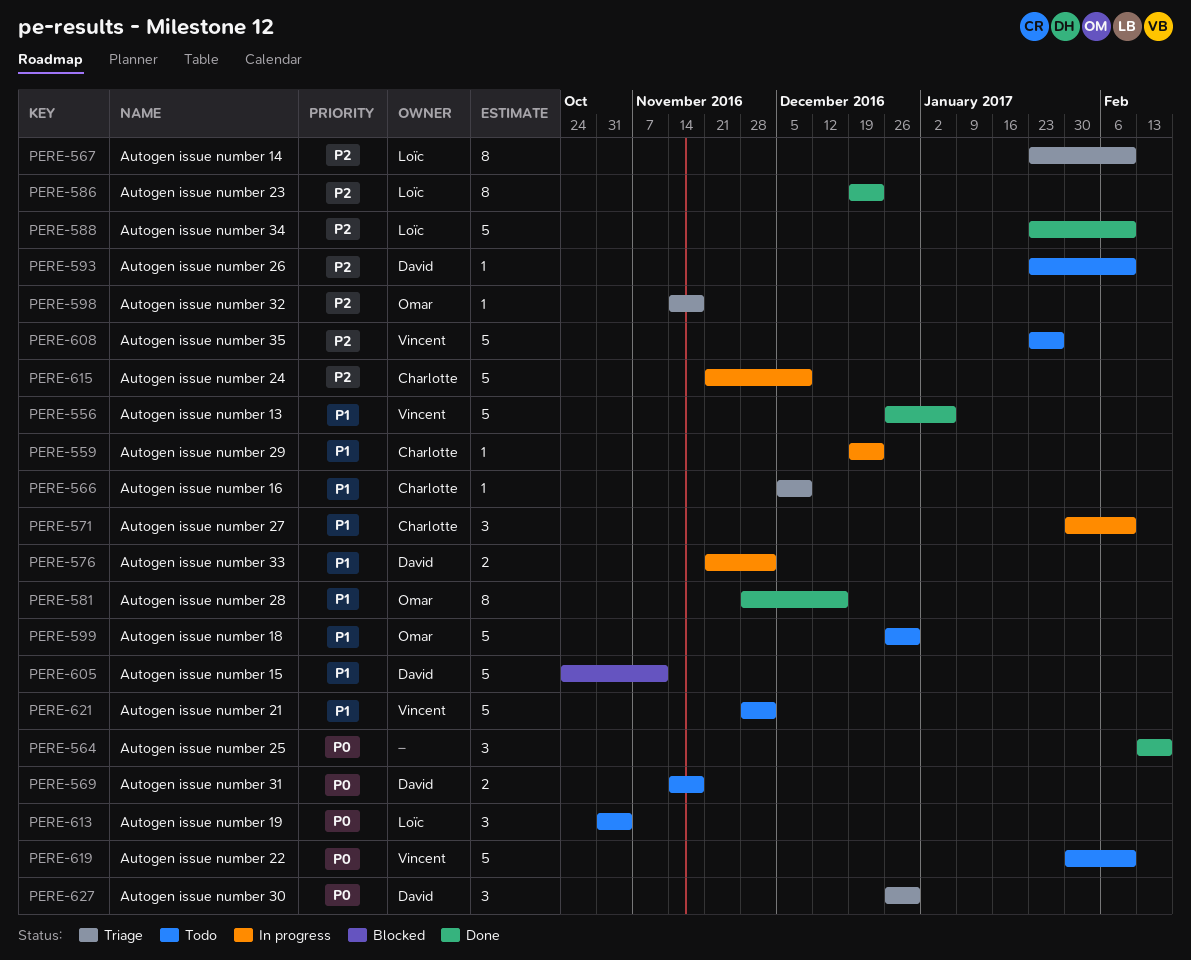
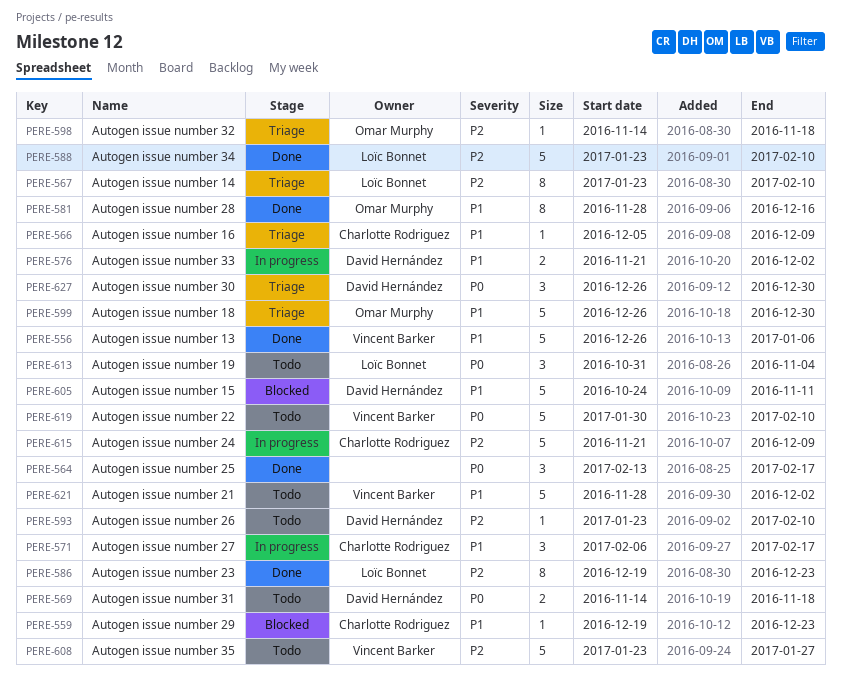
PERE-559, status: In progress -> Blocked
PERE-571, start: Jan 30 -> Feb 6
PERE-571, due: Feb 10 -> Feb 17
PERE-599, status: Todo -> Triage

